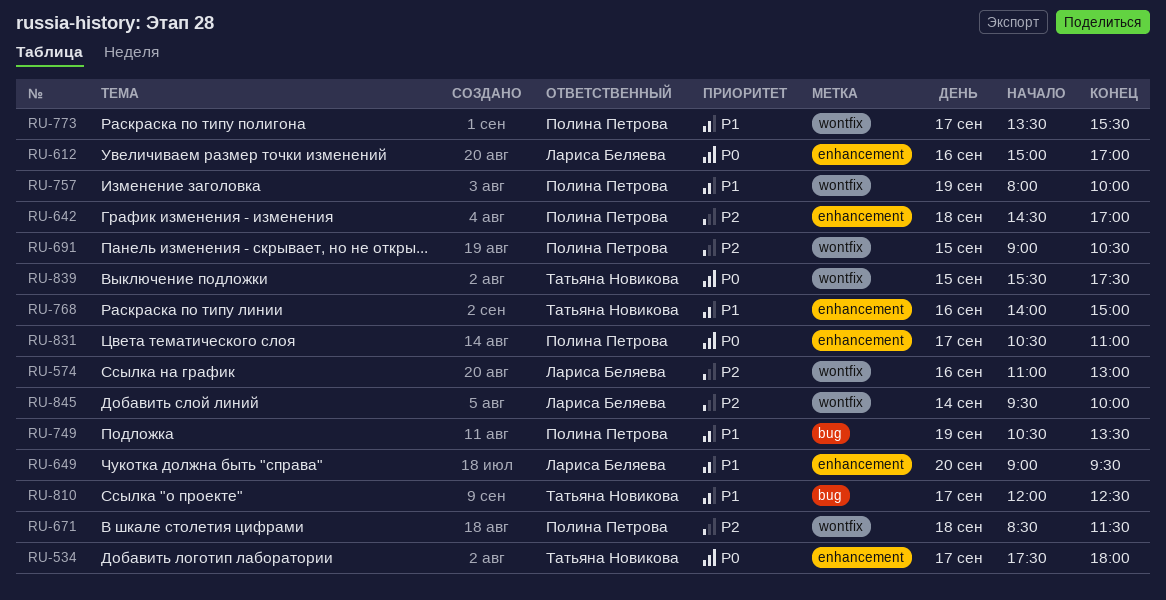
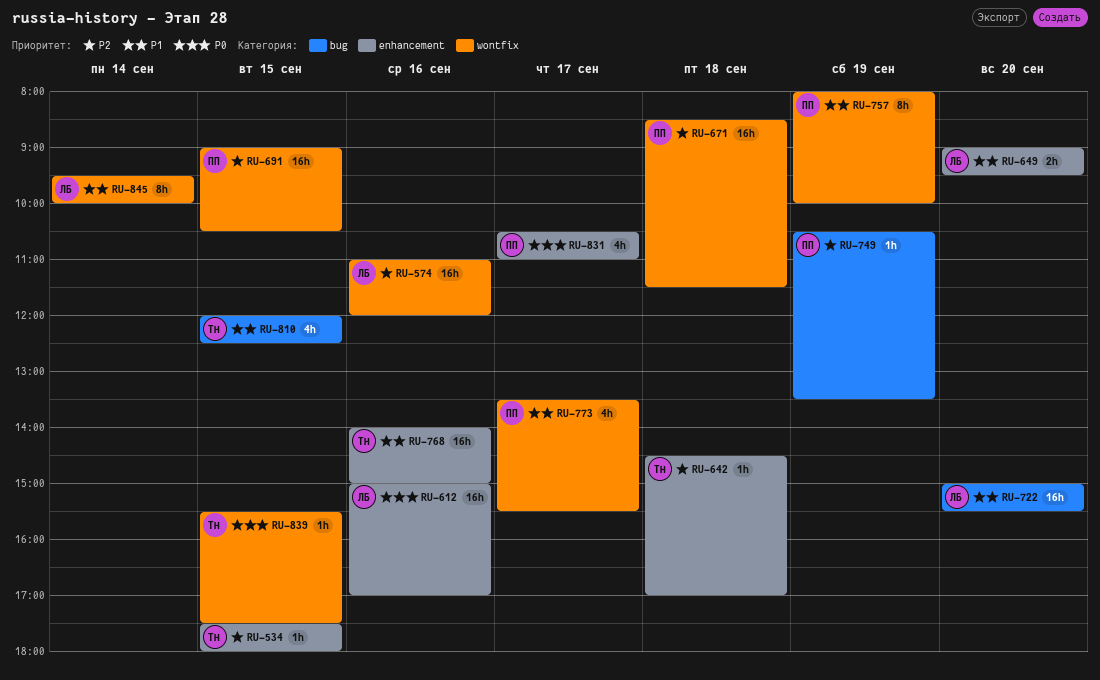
RU-534, priority: P0 -> P2
RU-534, day: Sep 17 -> Sep 15
RU-574, ends: 13:00 -> 12:00
RU-642, owner: Полина Петрова -> Татьяна Новикова
RU-722: none -> present
RU-749, priority: P1 -> P2
RU-810, day: Sep 17 -> Sep 15
RU-845, priority: P2 -> P1

